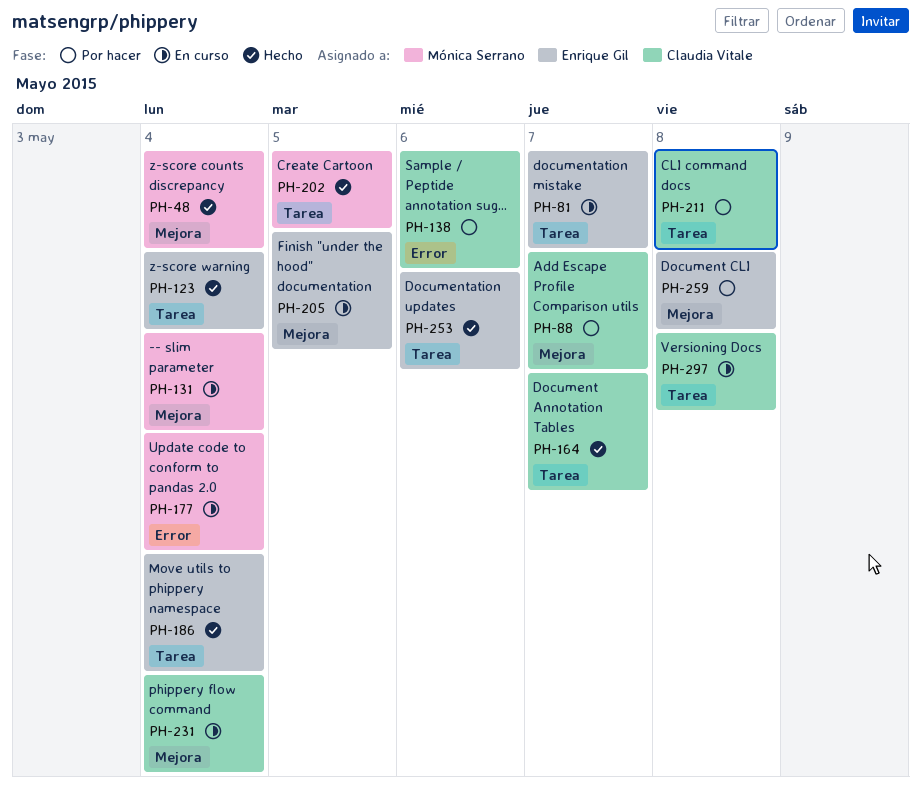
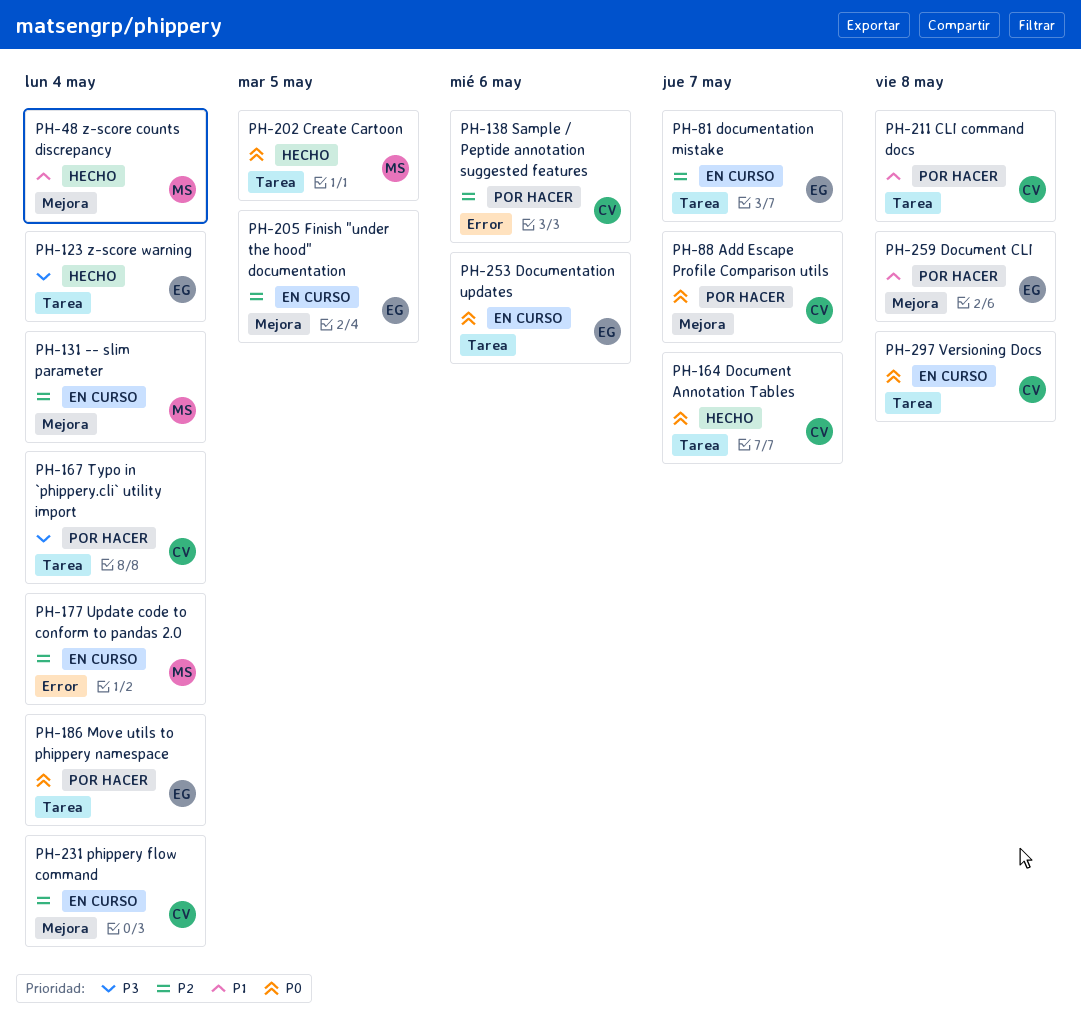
PH-167: none -> present
PH-186, status: Hecho -> Por hacer
PH-253, status: Hecho -> En curso

